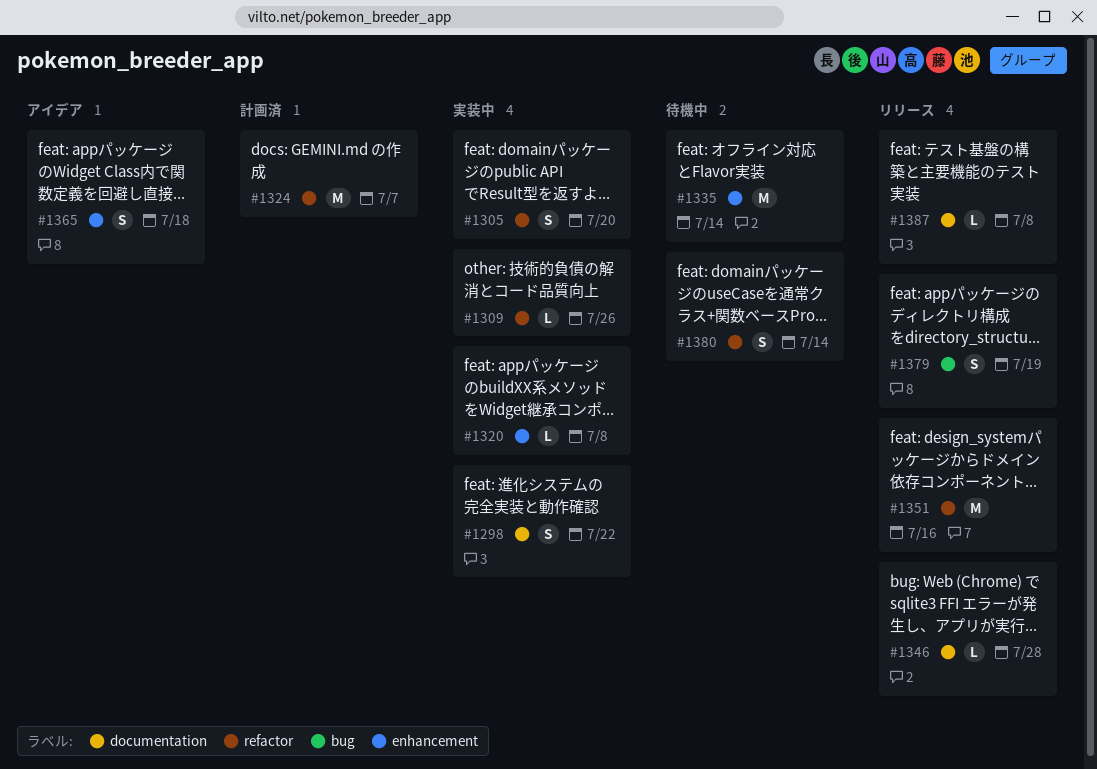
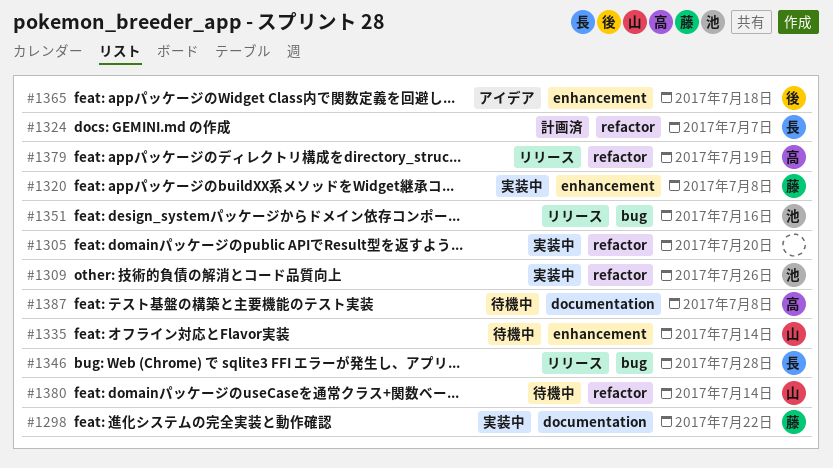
#1346, label: documentation -> bug
#1351, label: refactor -> bug
#1379, label: bug -> refactor
#1387, status: リリース -> 待機中

